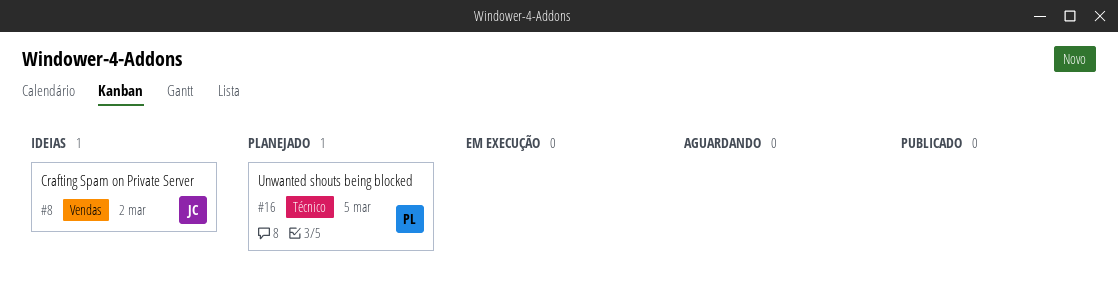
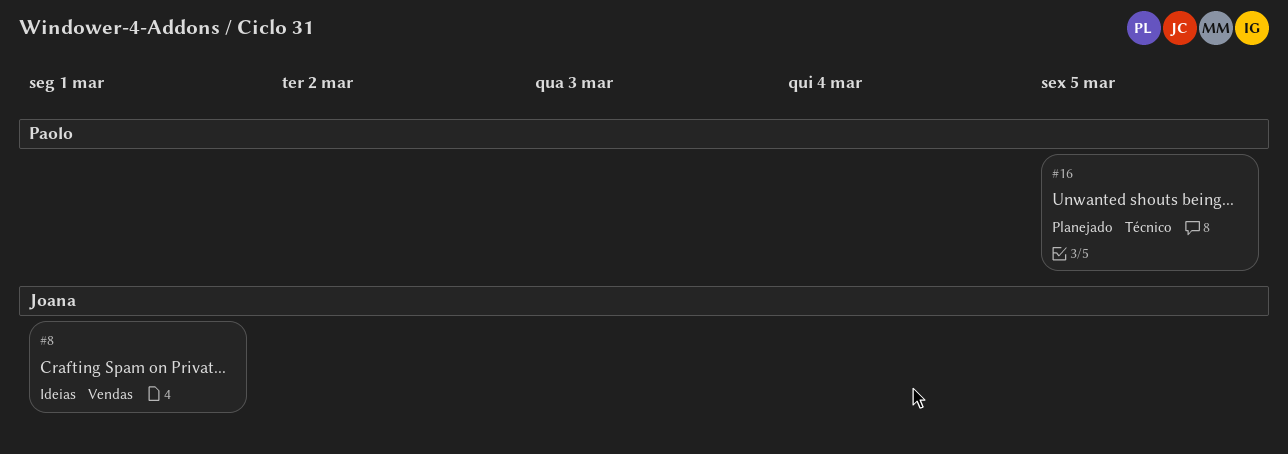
#8, due: Mar 2 -> Mar 1

